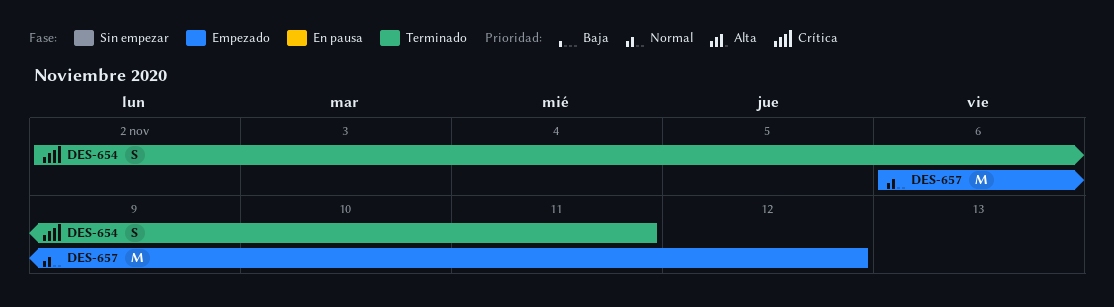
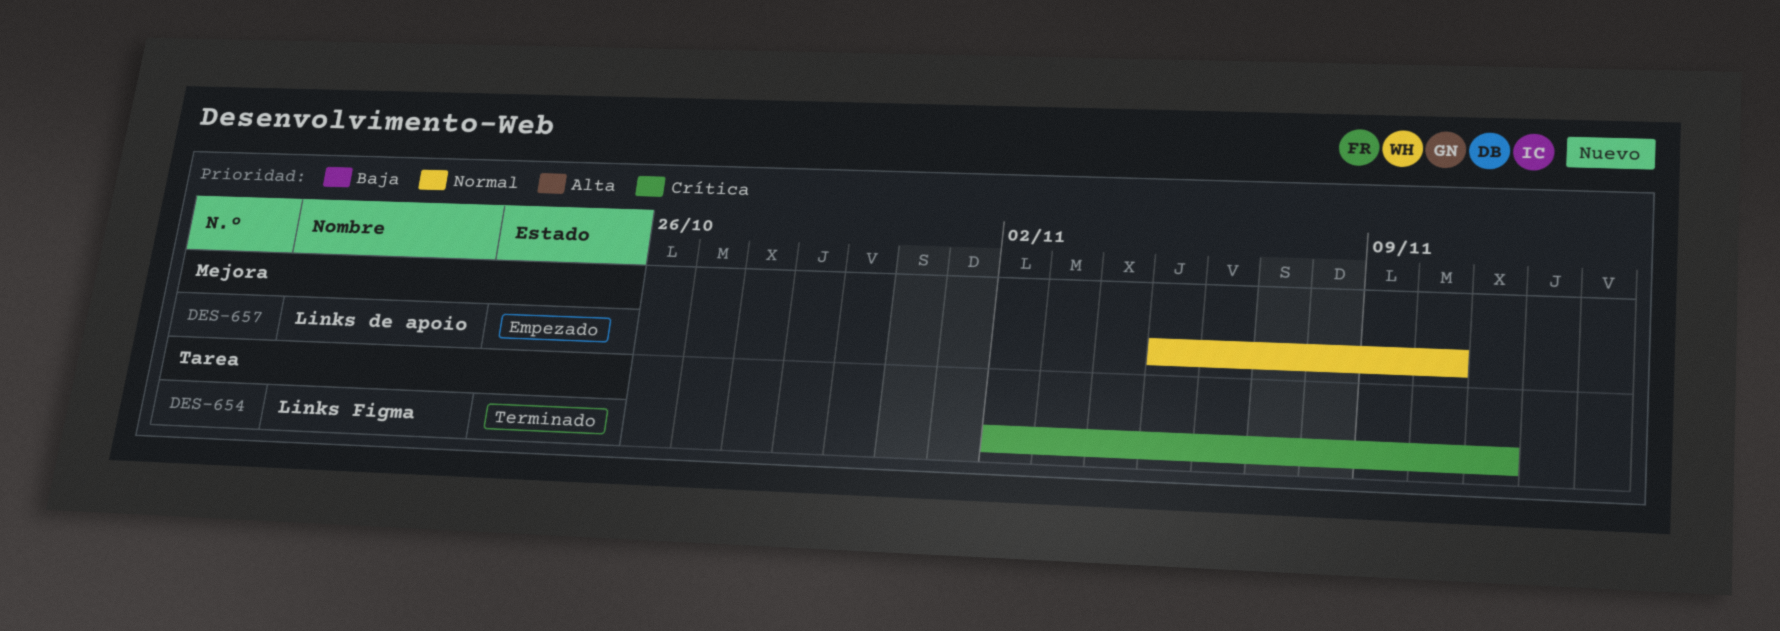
DES-657, start: Nov 6 -> Nov 5
DES-657, due: Nov 12 -> Nov 10

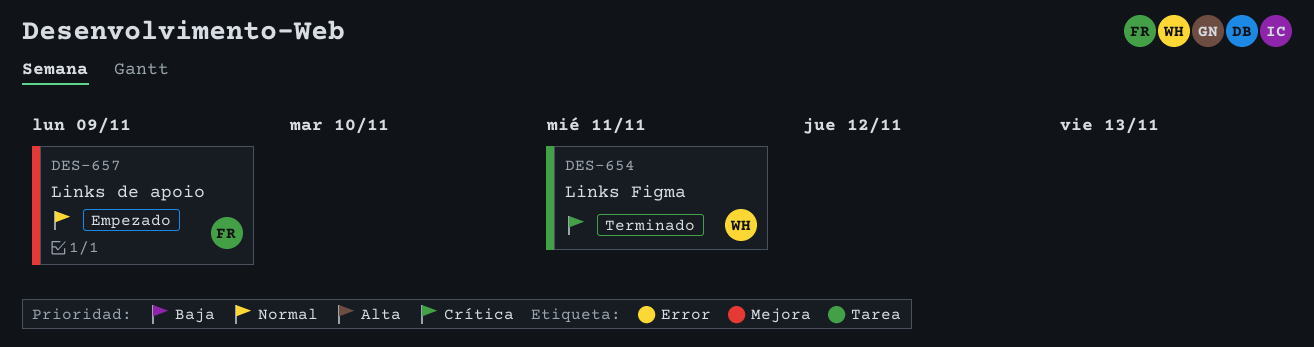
DES-657, due: Nov 10 -> Nov 9

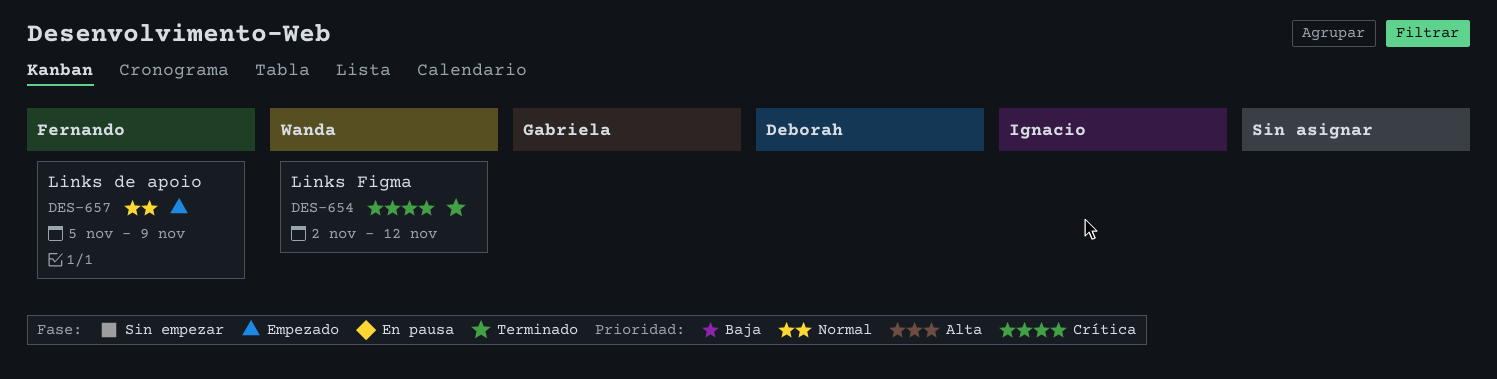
DES-654, due: Nov 11 -> Nov 12

